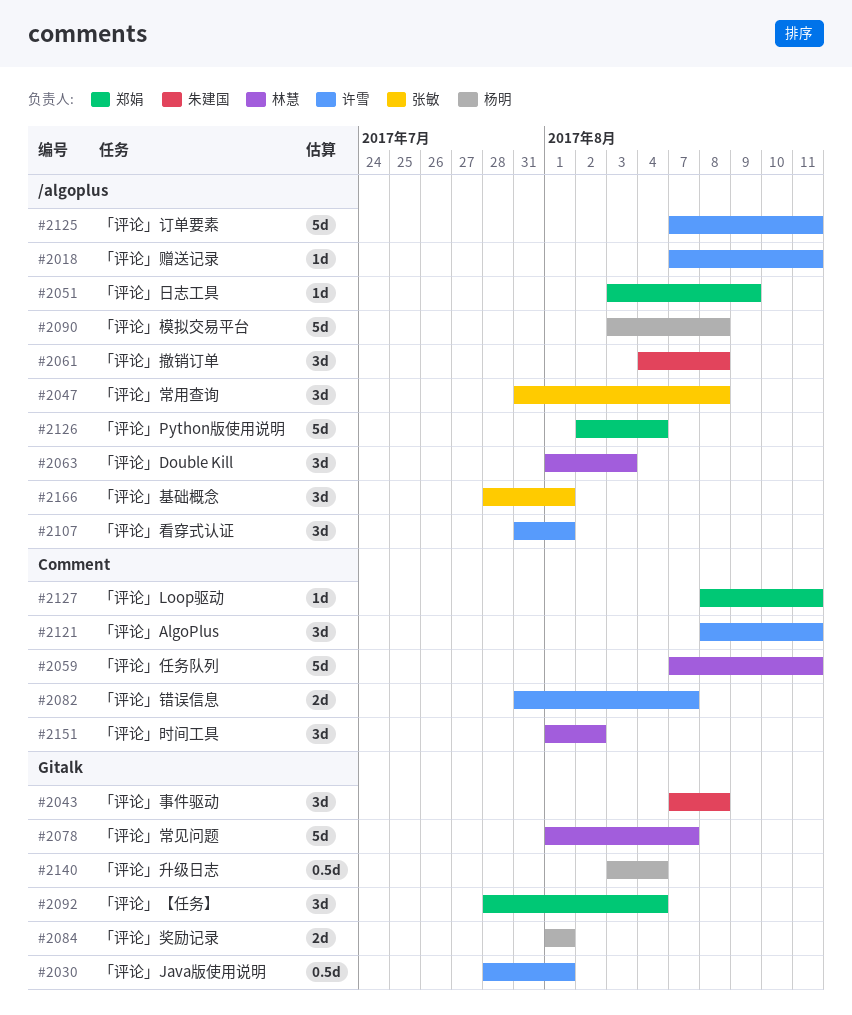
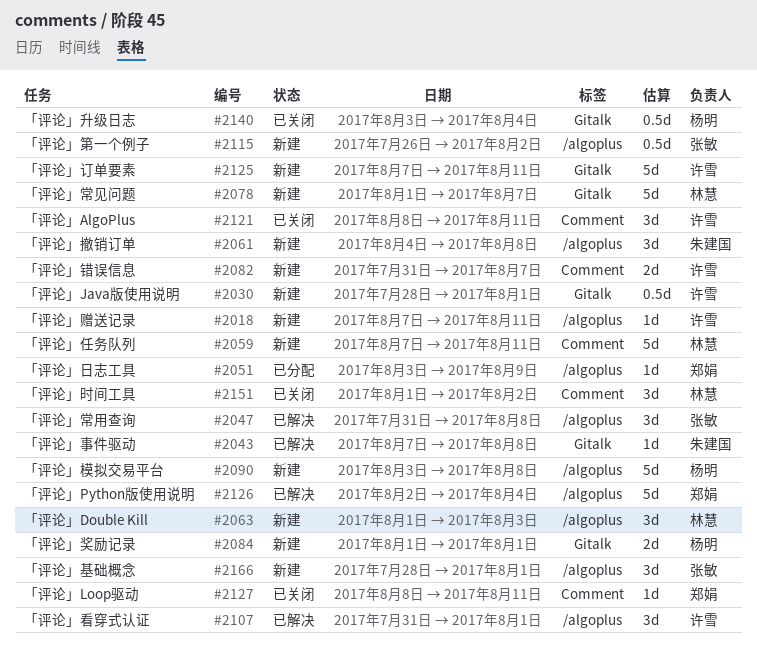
#2043, estimate: 3d -> 1d
#2092: present -> none
#2115: none -> present
#2125, label: /algoplus -> Gitalk

